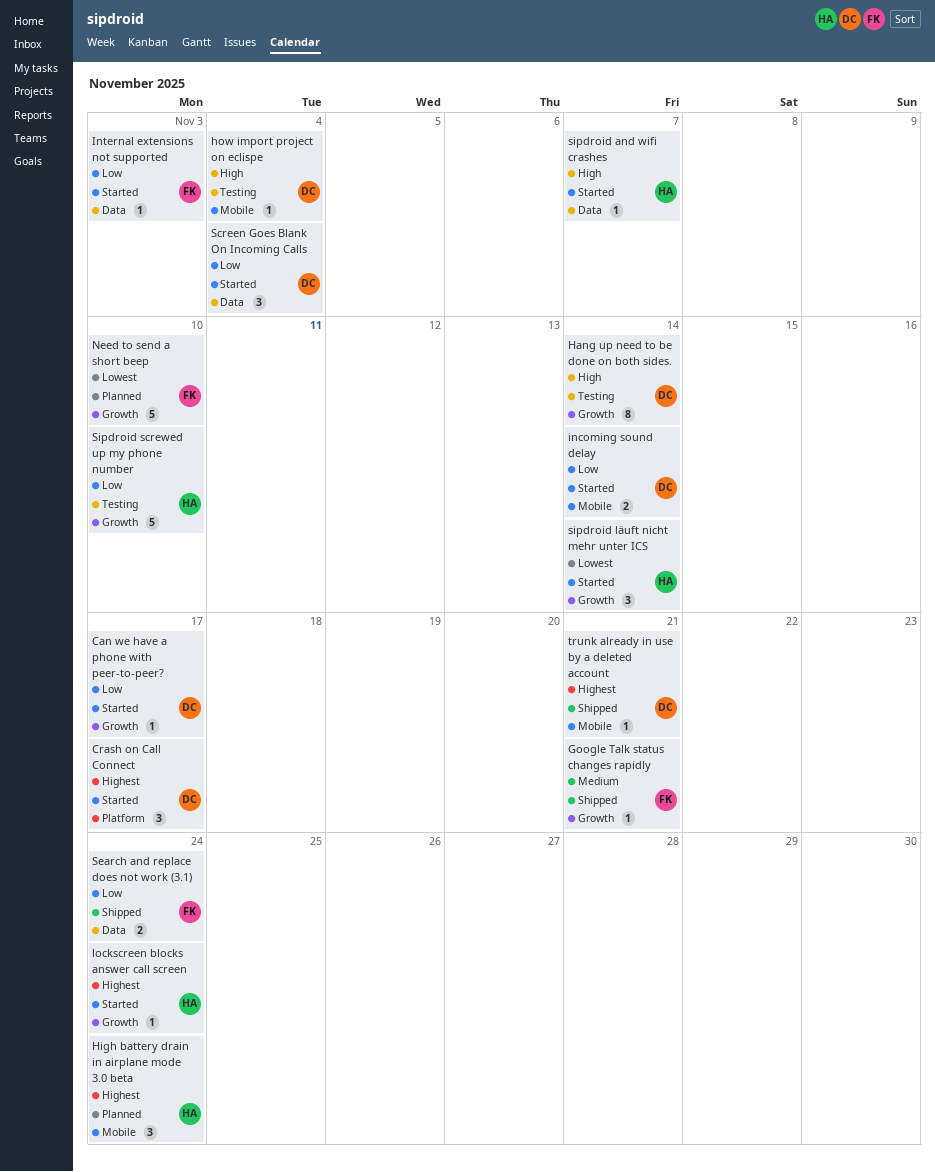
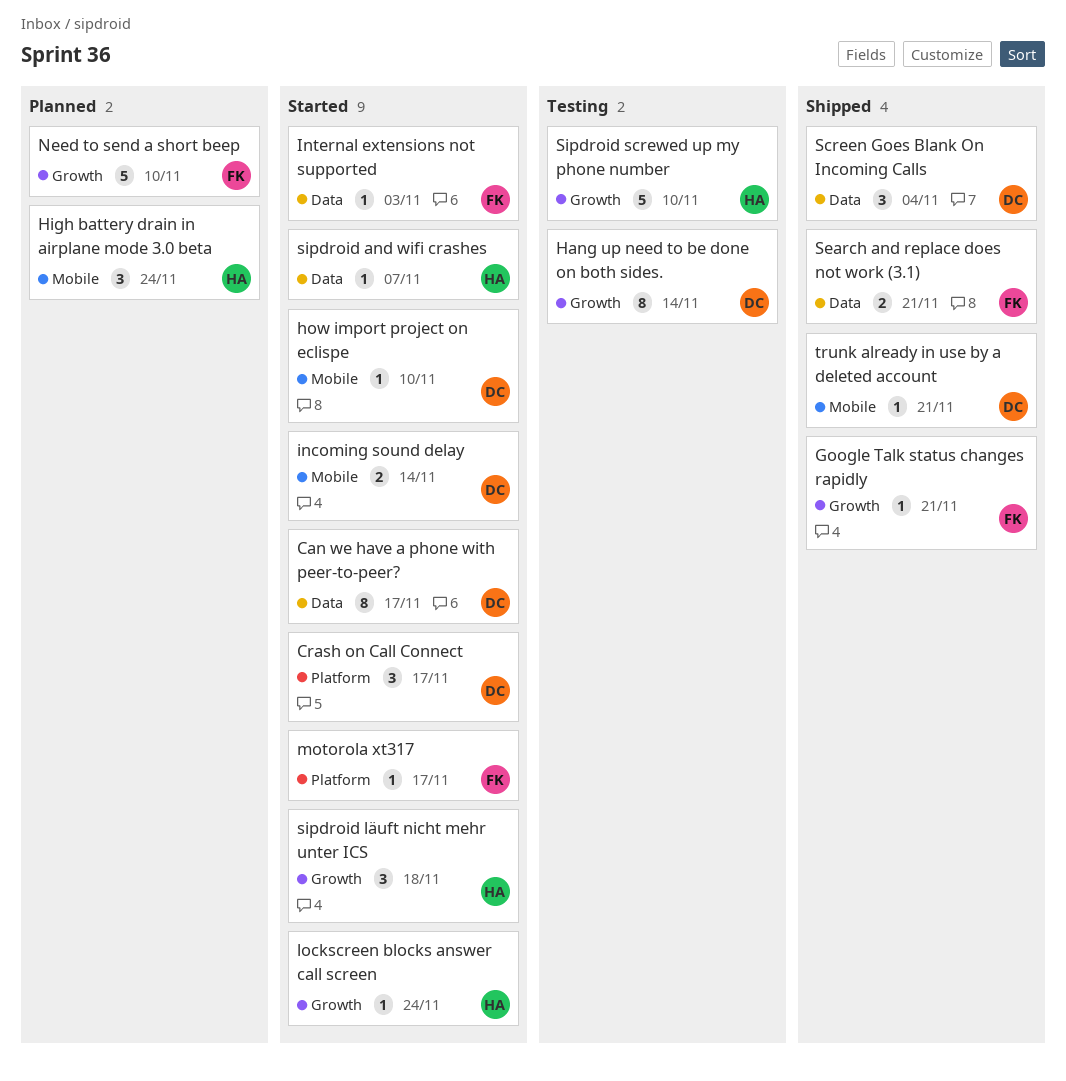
Can we have a phone with peer-to-peer?, label: Growth -> Data
Can we have a phone with peer-to-peer?, estimate: 1 -> 8
how import project on eclispe, status: Testing -> Started
how import project on eclispe, due: Nov 4 -> Nov 10
motorola xt317: none -> present
Screen Goes Blank On Incoming Calls, status: Started -> Shipped
Search and replace does not work (3.1), due: Nov 24 -> Nov 21
sipdroid läuft nicht mehr unter ICS, due: Nov 14 -> Nov 18

